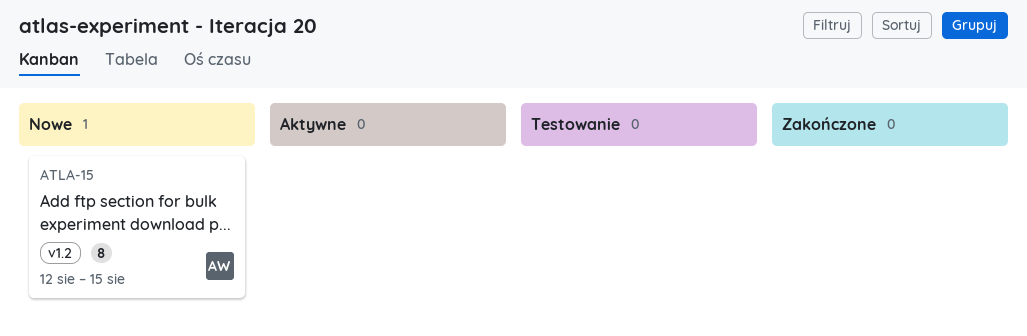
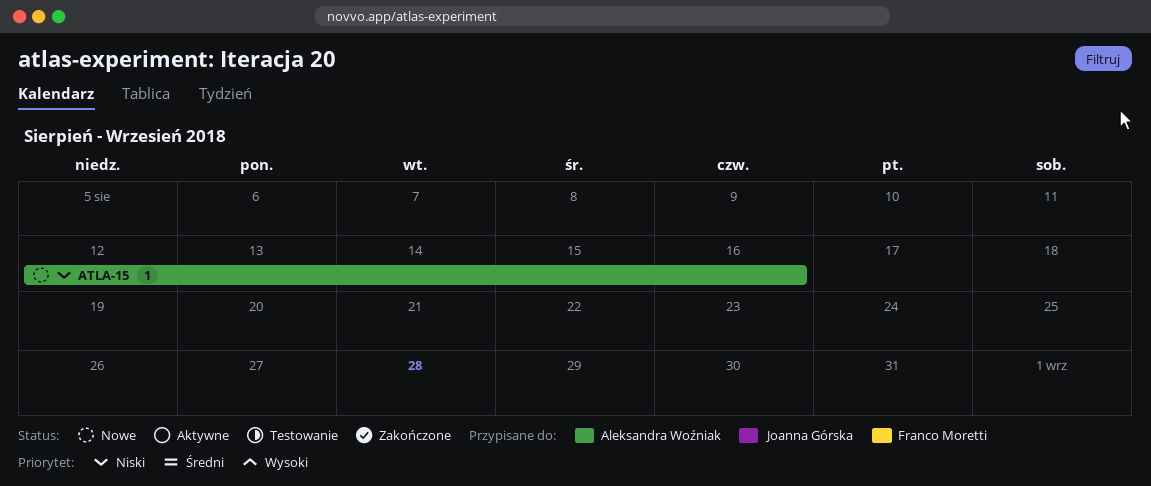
ATLA-15, estimate: 8 -> 1
ATLA-15, due: Aug 15 -> Aug 16

